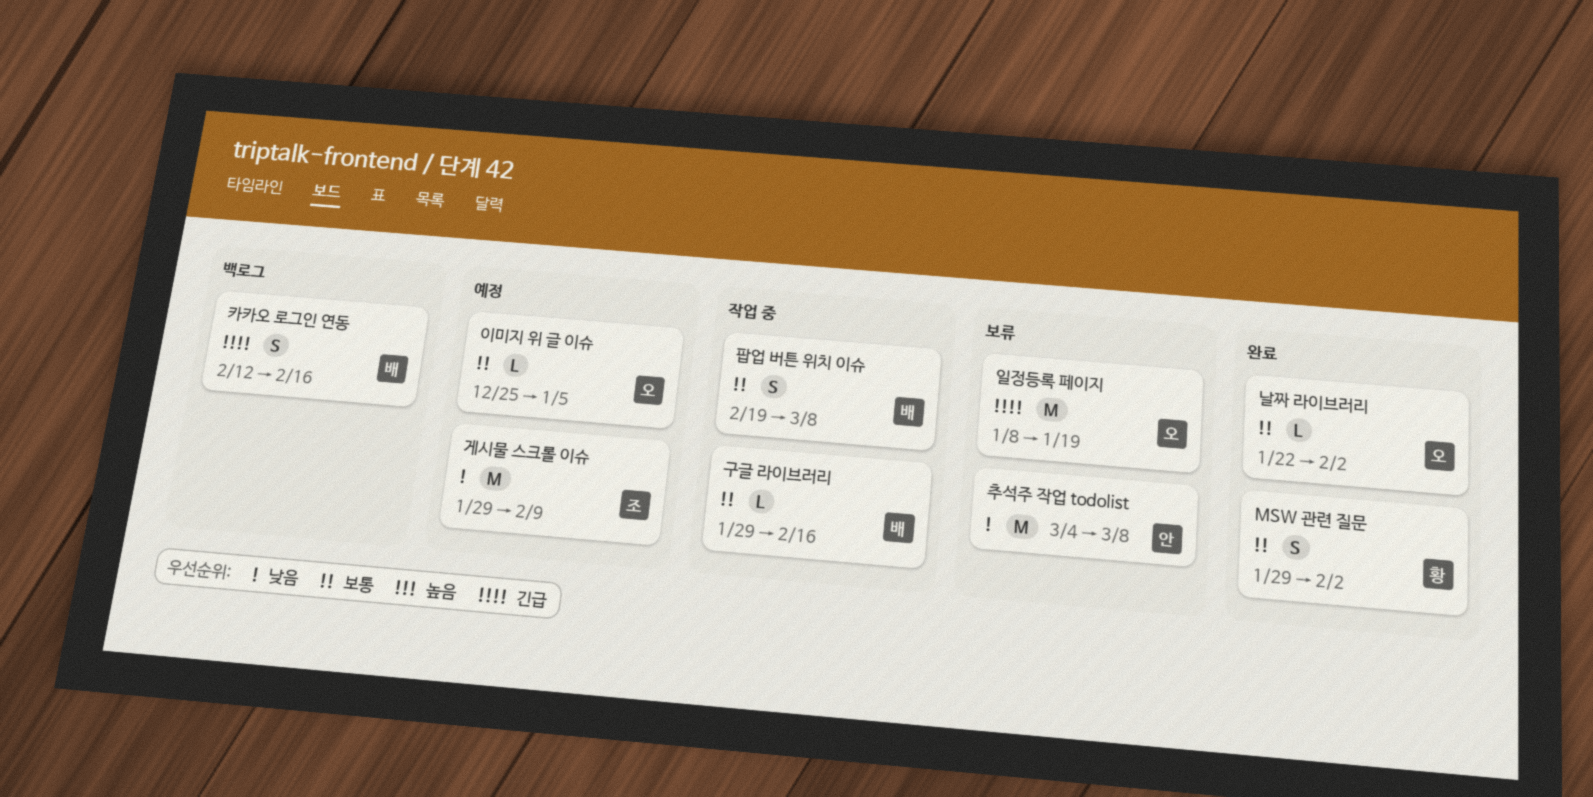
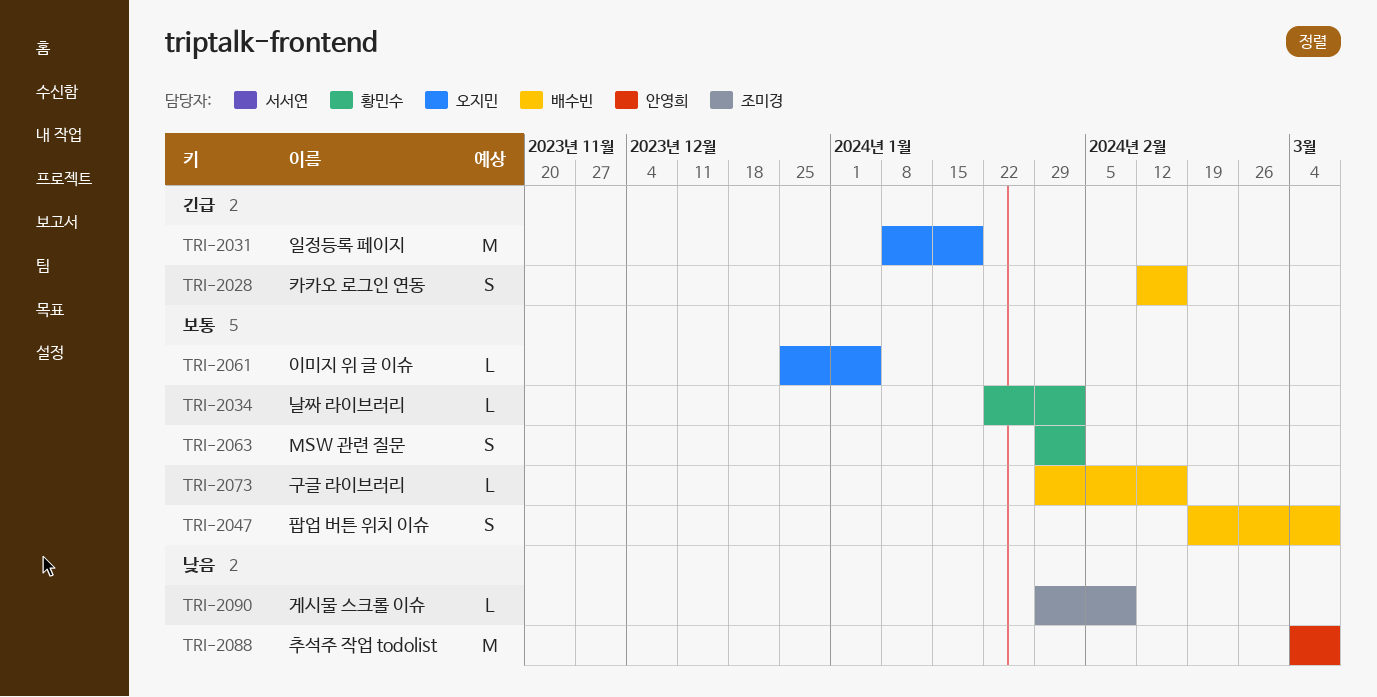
게시물 스크롤 이슈, estimate: M -> L
날짜 라이브러리, owner: 오지민 -> 황민수

